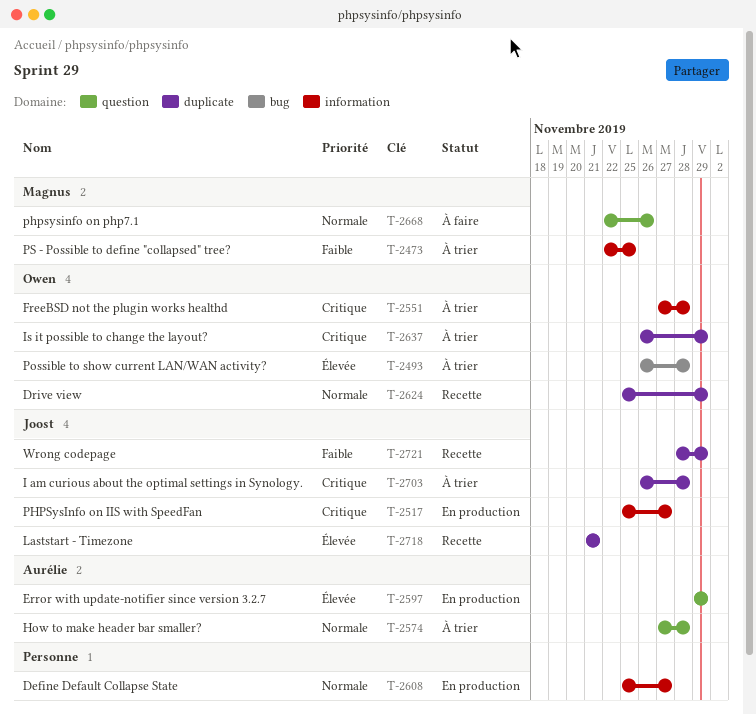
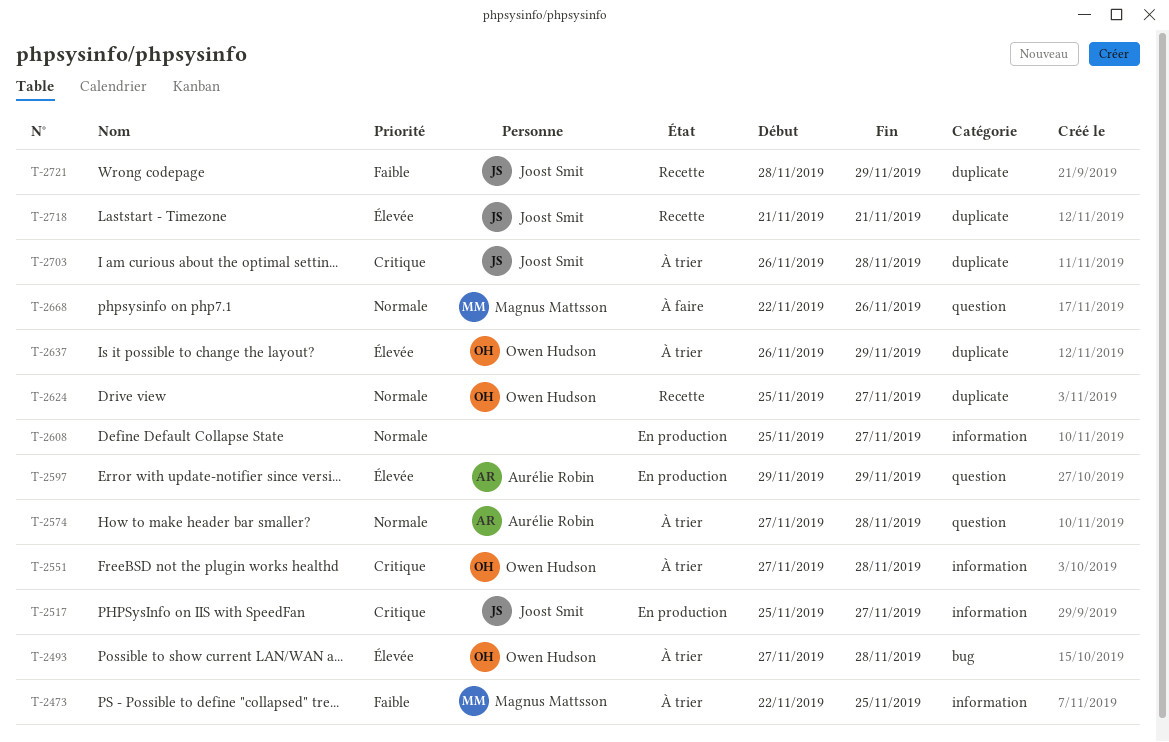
T-2493, start: Nov 26 -> Nov 27
T-2624, due: Nov 29 -> Nov 27
T-2637, priority: Critique -> Élevée

